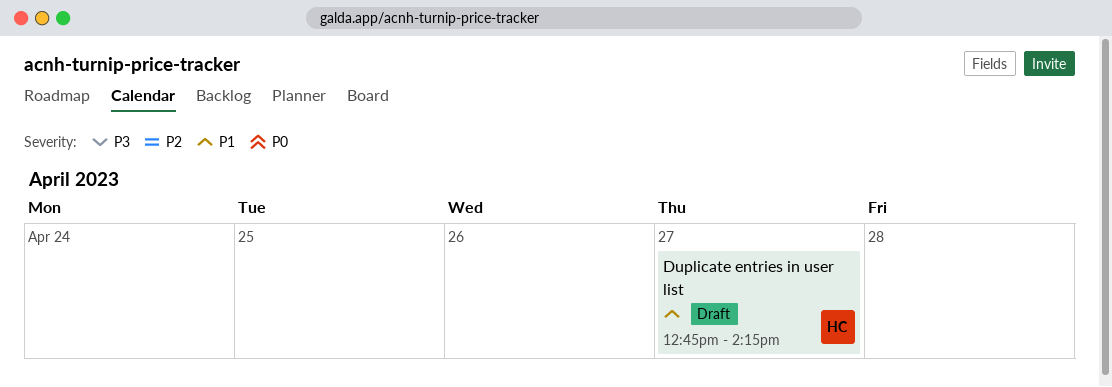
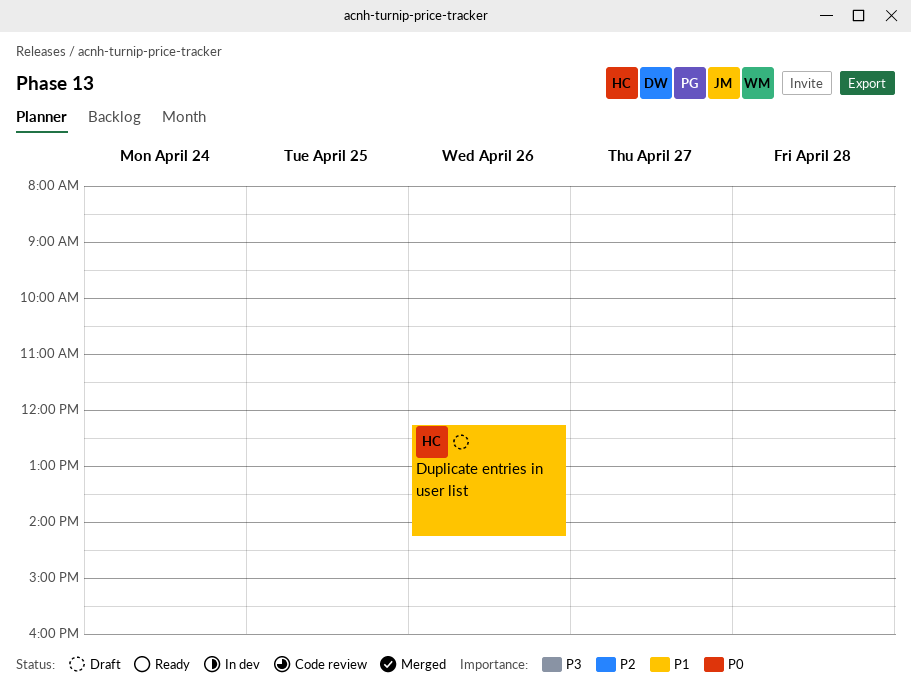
Duplicate entries in user list, day: Apr 27 -> Apr 26
Duplicate entries in user list, begins: 12:45 -> 12:15

